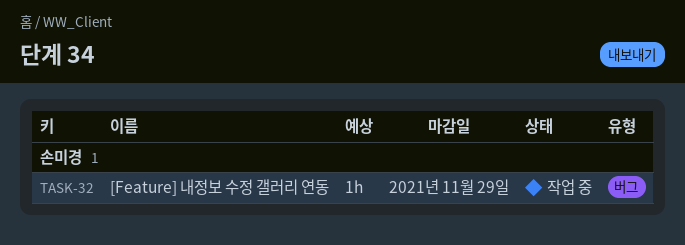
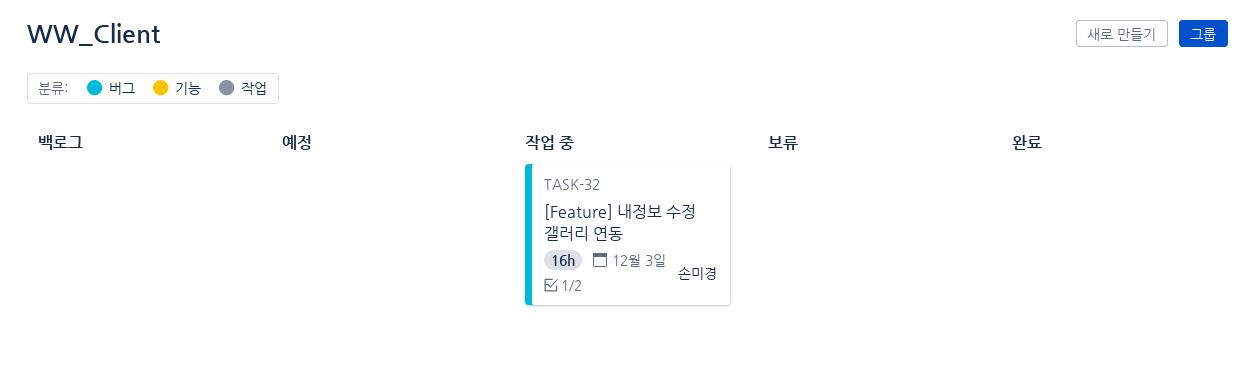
TASK-32, estimate: 1h -> 16h
TASK-32, due: Nov 29 -> Dec 3

